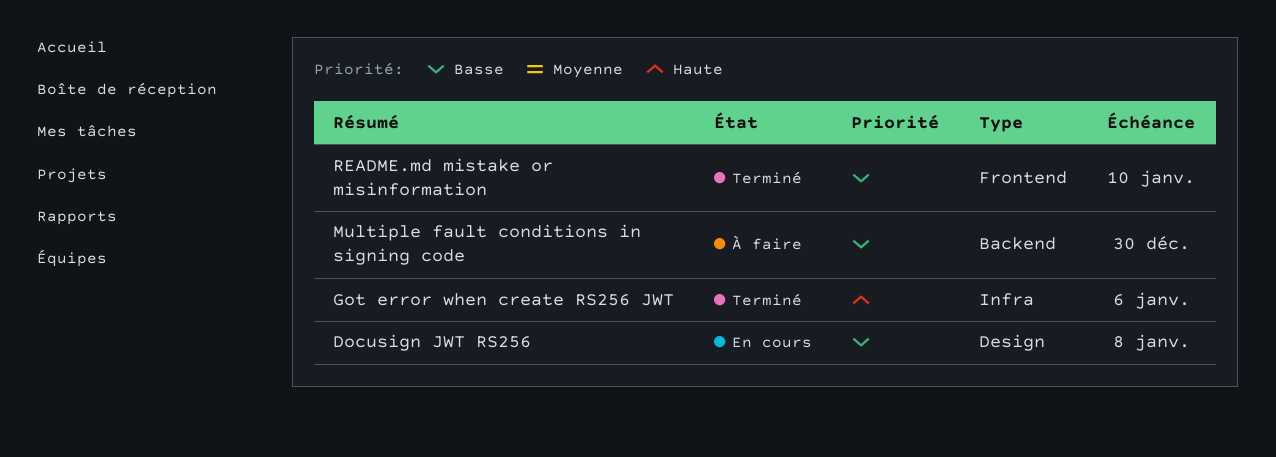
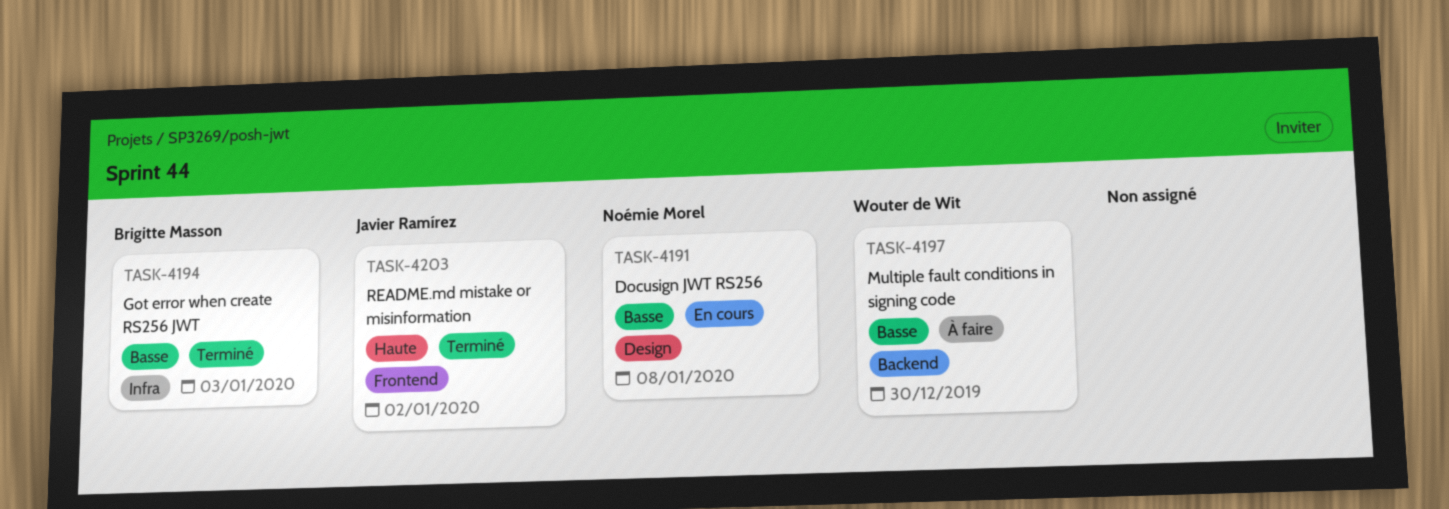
Got error when create RS256 JWT, priority: Haute -> Basse
Got error when create RS256 JWT, due: Jan 6 -> Jan 3
README.md mistake or misinformation, priority: Basse -> Haute
README.md mistake or misinformation, due: Jan 10 -> Jan 2

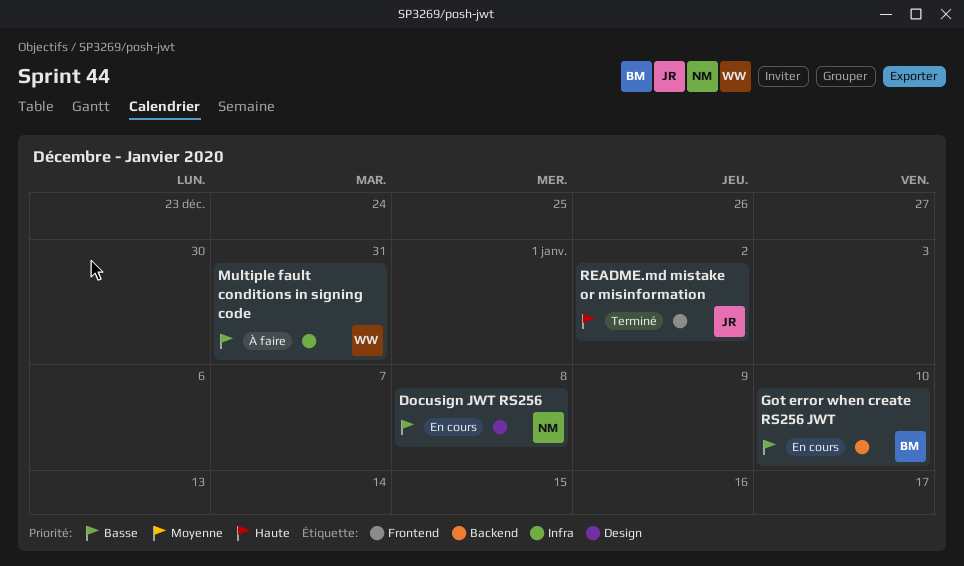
Got error when create RS256 JWT, status: Terminé -> En cours
Got error when create RS256 JWT, label: Infra -> Backend
Got error when create RS256 JWT, due: Jan 3 -> Jan 10
Multiple fault conditions in signing code, label: Backend -> Infra
Multiple fault conditions in signing code, due: Dec 30 -> Dec 31

